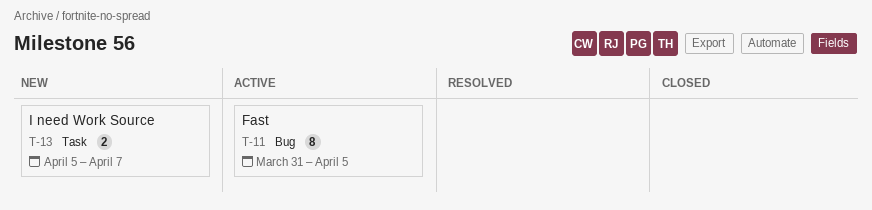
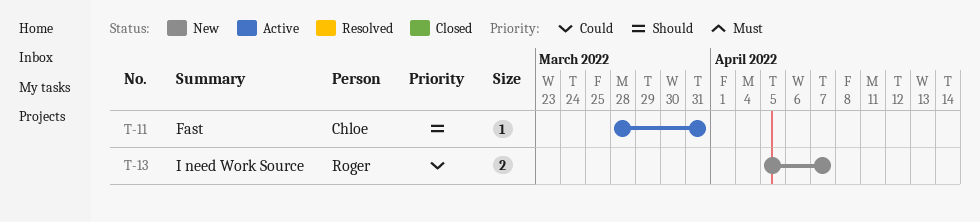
T-11, estimate: 8 -> 1
T-11, start: Mar 31 -> Mar 28
T-11, due: Apr 5 -> Mar 31

